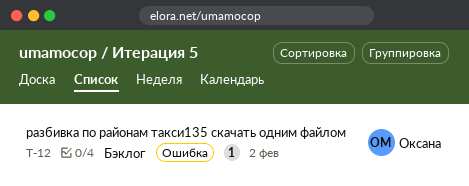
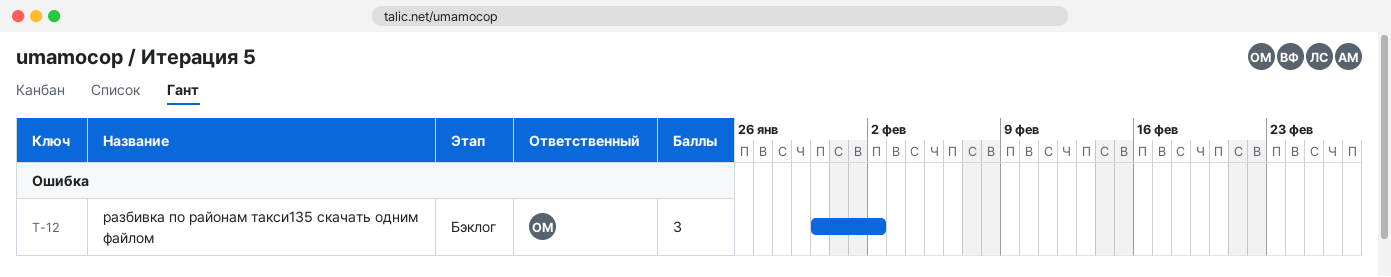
T-12, estimate: 1 -> 3

